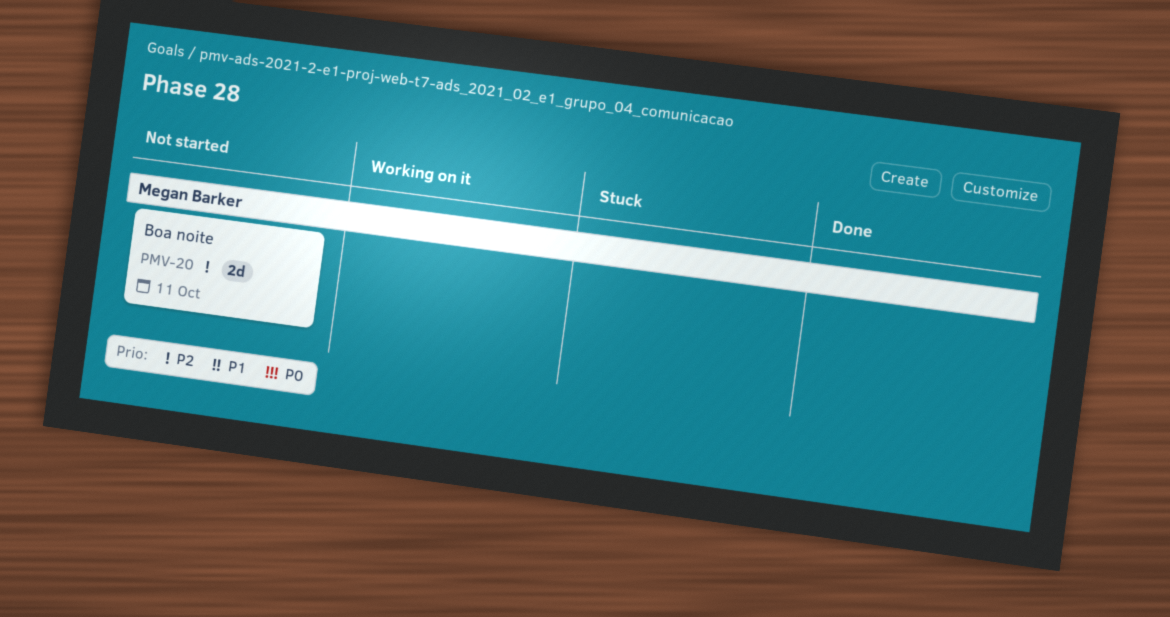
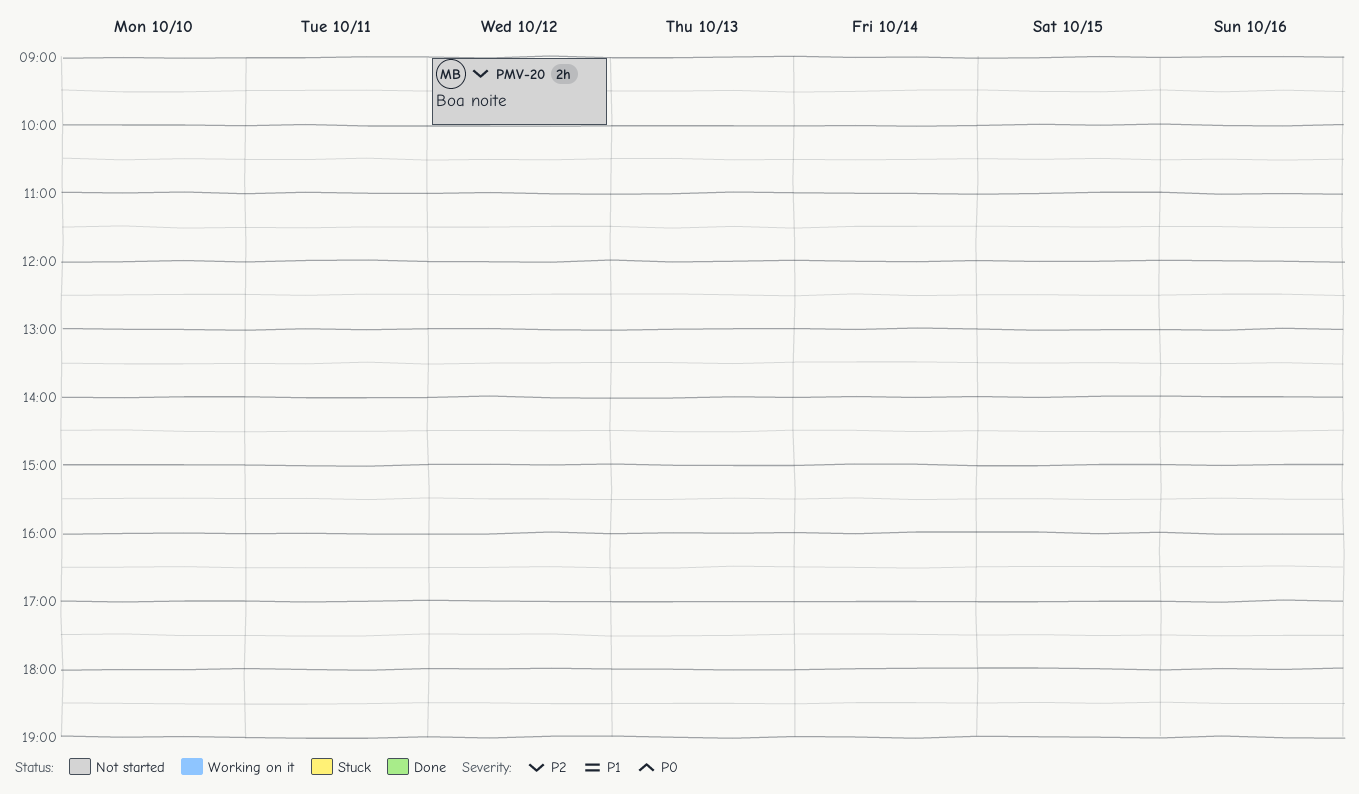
PMV-20, estimate: 2d -> 2h
PMV-20, day: Oct 11 -> Oct 12

